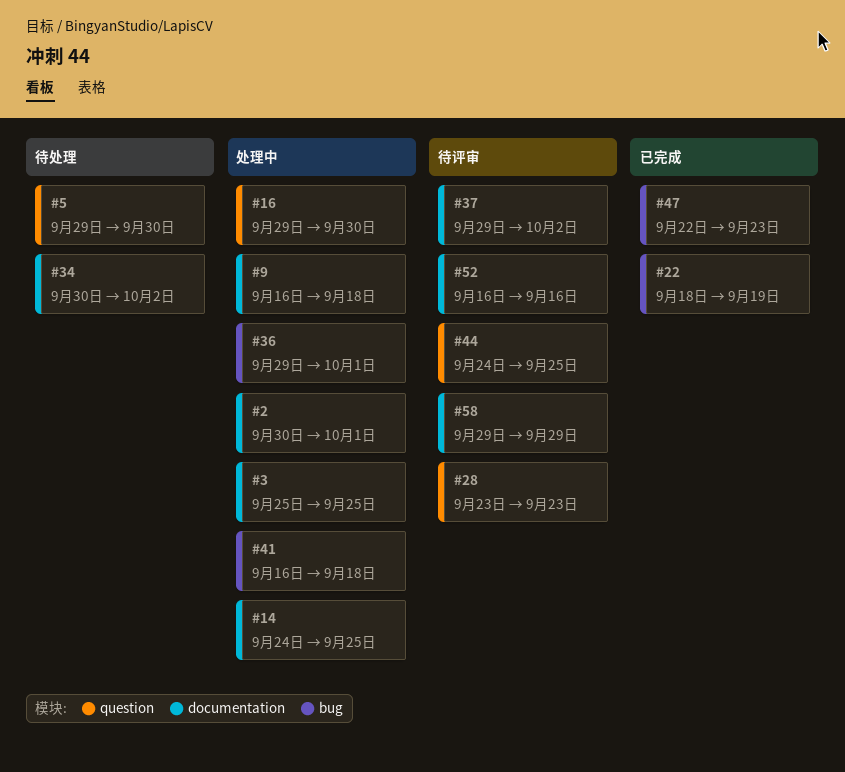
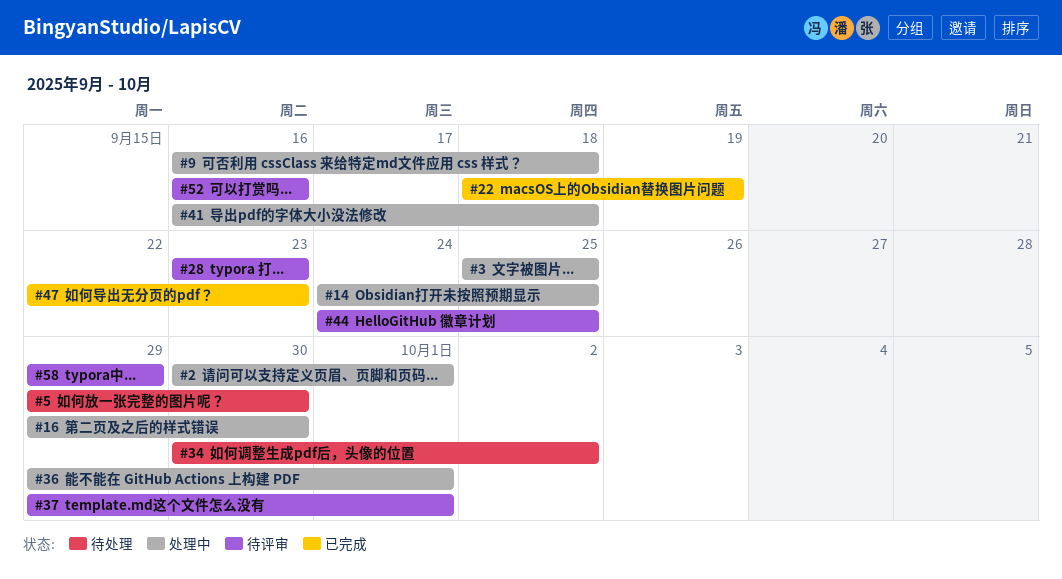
#37, due: Oct 2 -> Oct 1

